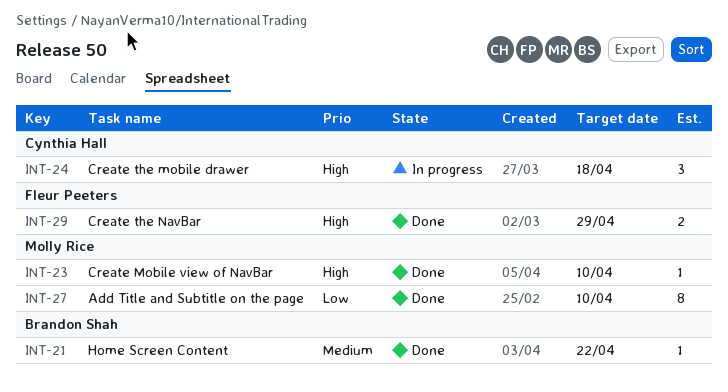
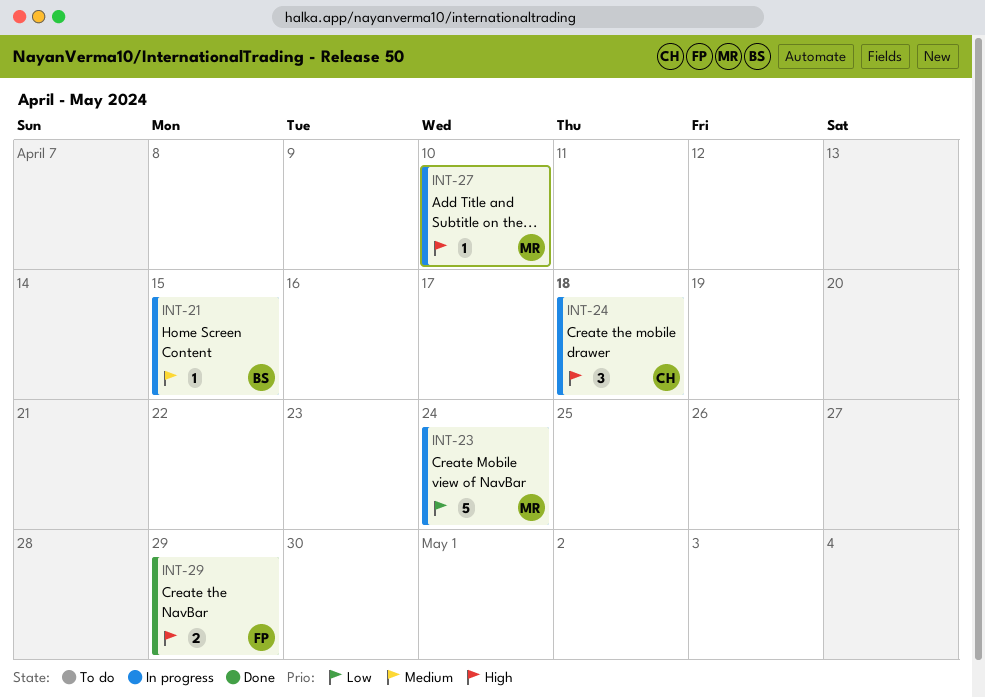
INT-21, status: Done -> In progress
INT-21, due: Apr 22 -> Apr 15
INT-23, status: Done -> In progress
INT-23, priority: High -> Low
INT-23, estimate: 1 -> 5
INT-23, due: Apr 10 -> Apr 24
INT-27, status: Done -> In progress
INT-27, priority: Low -> High
INT-27, estimate: 8 -> 1

